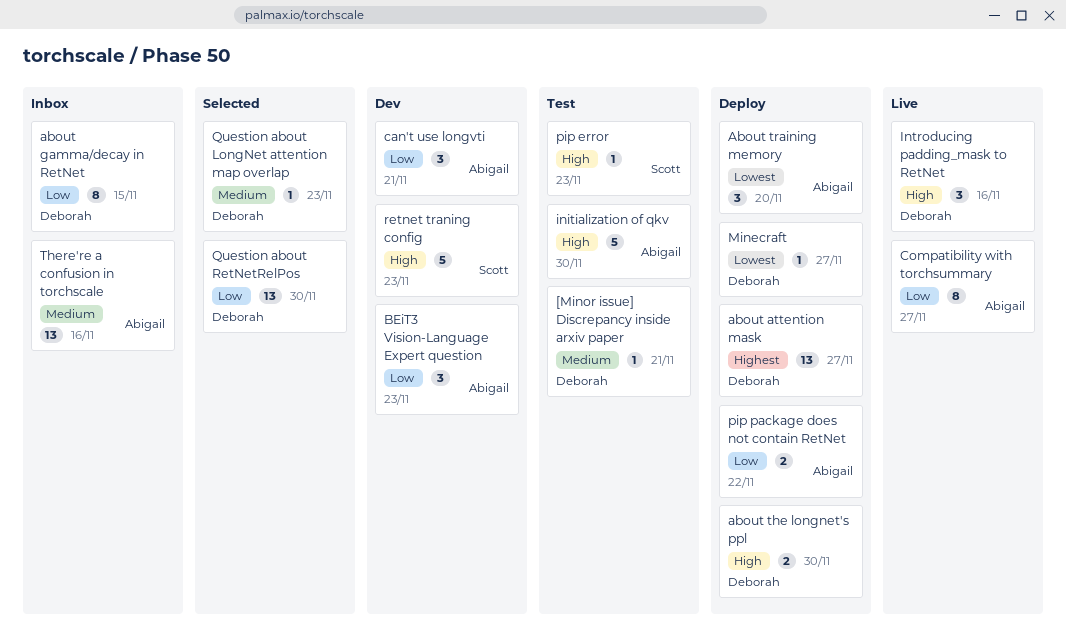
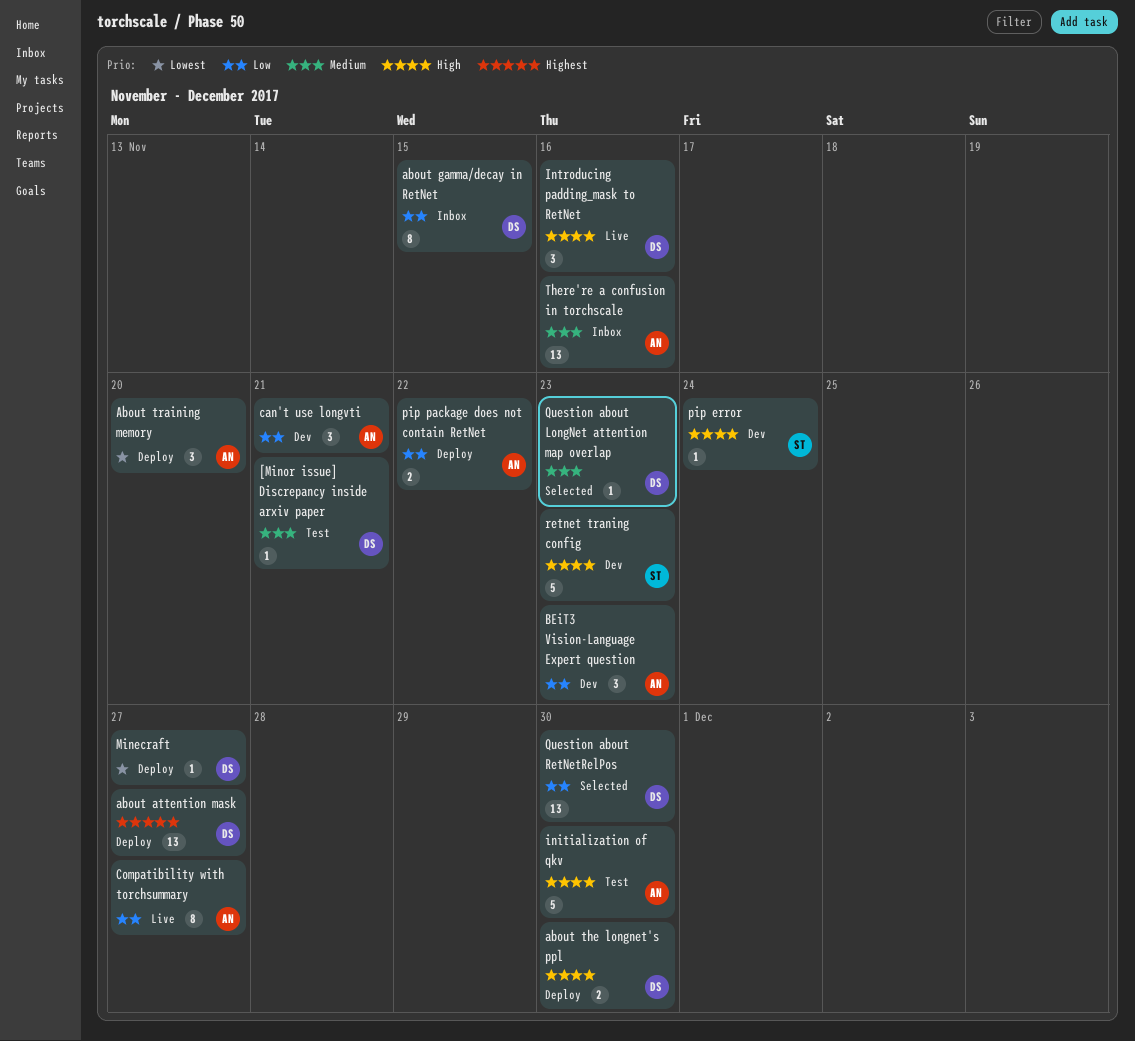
pip error, status: Test -> Dev
pip error, due: Nov 23 -> Nov 24

